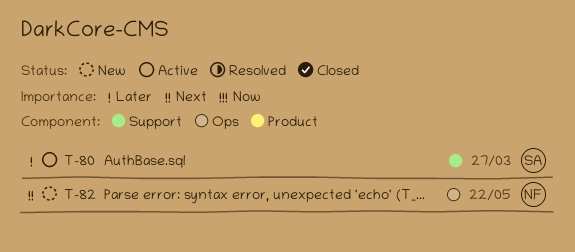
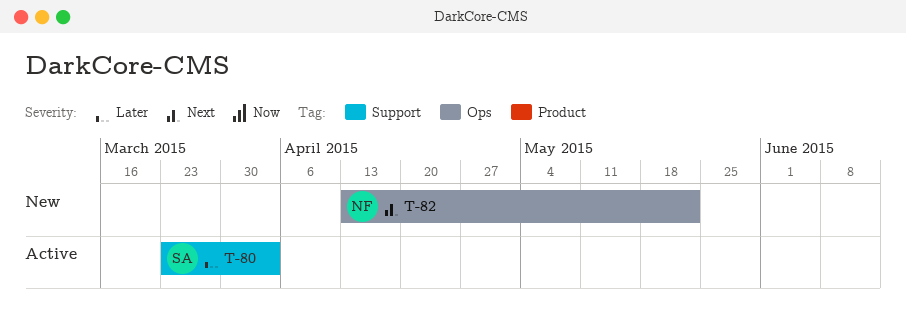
T-80, due: Mar 27 -> Apr 3

